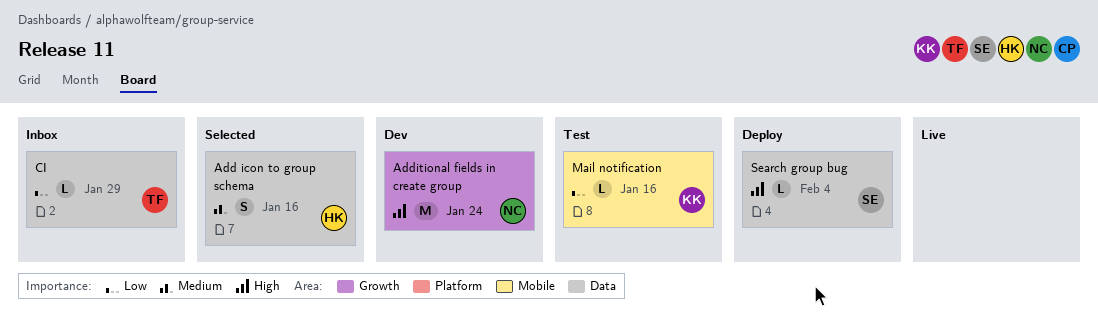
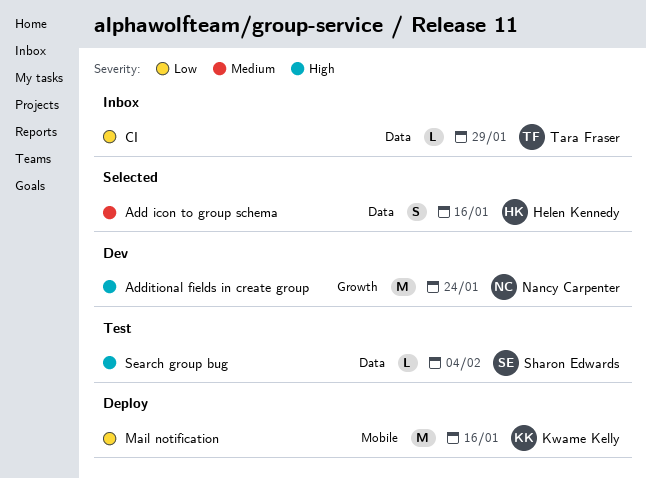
Mail notification, status: Test -> Deploy
Mail notification, estimate: L -> M
Search group bug, status: Deploy -> Test

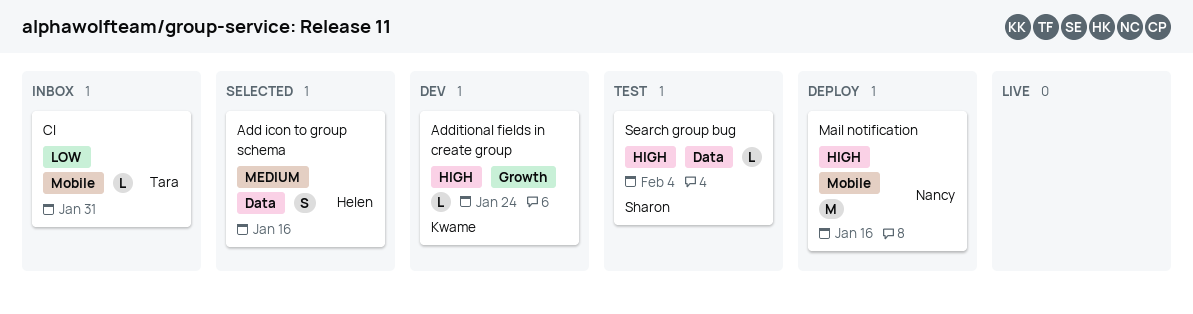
Additional fields in create group, owner: Nancy Carpenter -> Kwame Kelly
Additional fields in create group, estimate: M -> L
CI, label: Data -> Mobile
CI, due: Jan 29 -> Jan 31
Mail notification, owner: Kwame Kelly -> Nancy Carpenter
Mail notification, priority: Low -> High

